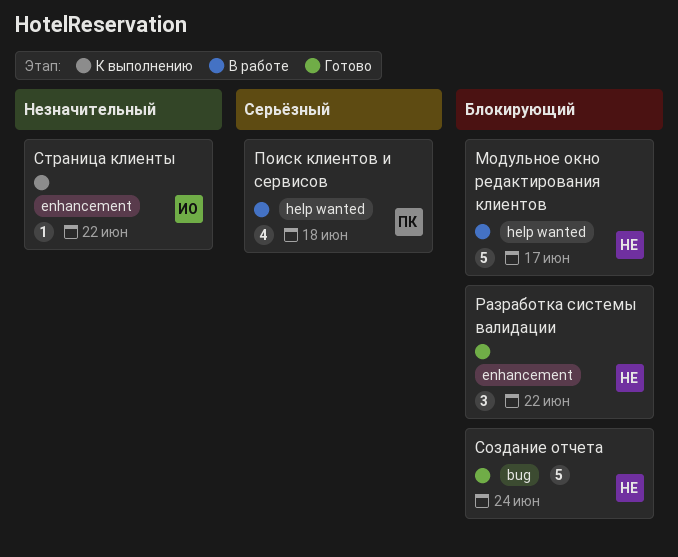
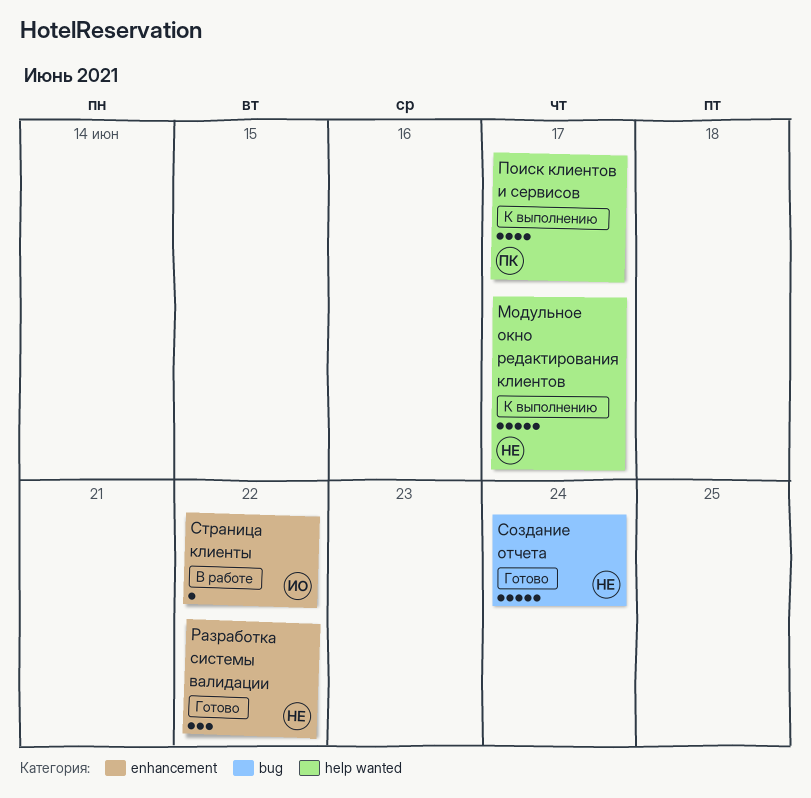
Модульное окно редактирования клиентов, status: В работе -> К выполнению
Поиск клиентов и сервисов, status: В работе -> К выполнению
Поиск клиентов и сервисов, due: Jun 18 -> Jun 17
Страница клиенты, status: К выполнению -> В работе

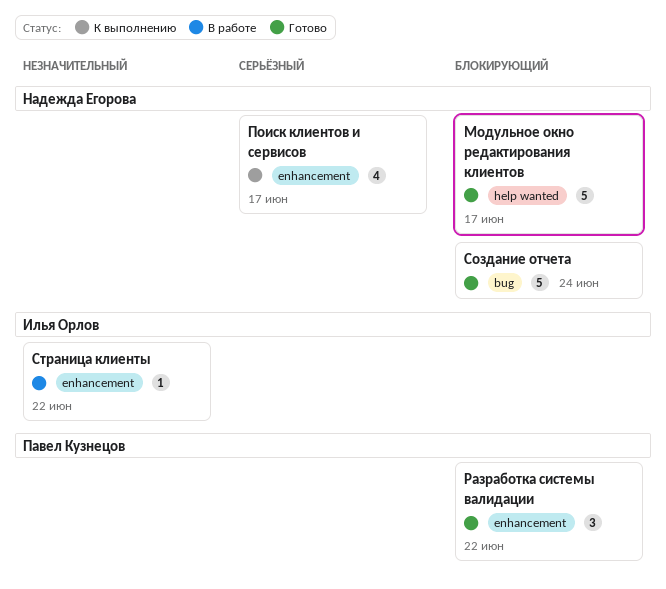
Модульное окно редактирования клиентов, status: К выполнению -> Готово
Поиск клиентов и сервисов, owner: Павел Кузнецов -> Надежда Егорова
Поиск клиентов и сервисов, label: help wanted -> enhancement
Разработка системы валидации, owner: Надежда Егорова -> Павел Кузнецов

